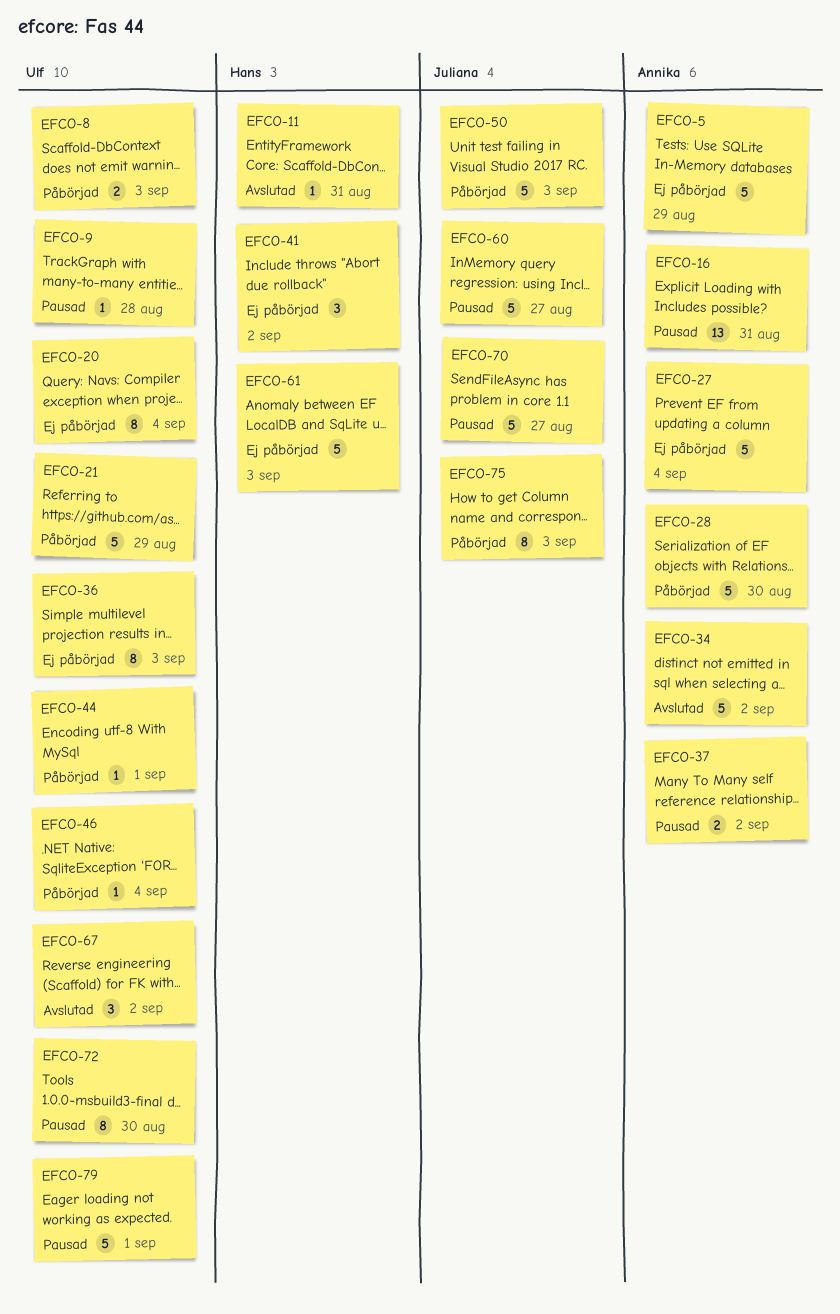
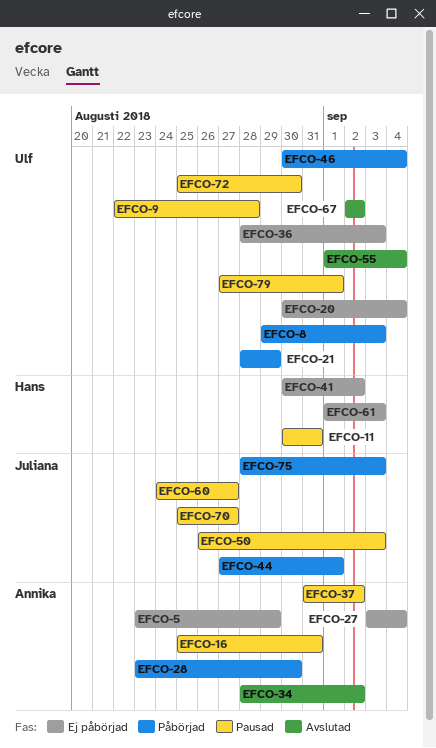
EFCO-11, status: Avslutad -> Pausad
EFCO-44, owner: Ulf -> Juliana
EFCO-50, status: Påbörjad -> Pausad
EFCO-55: none -> present

